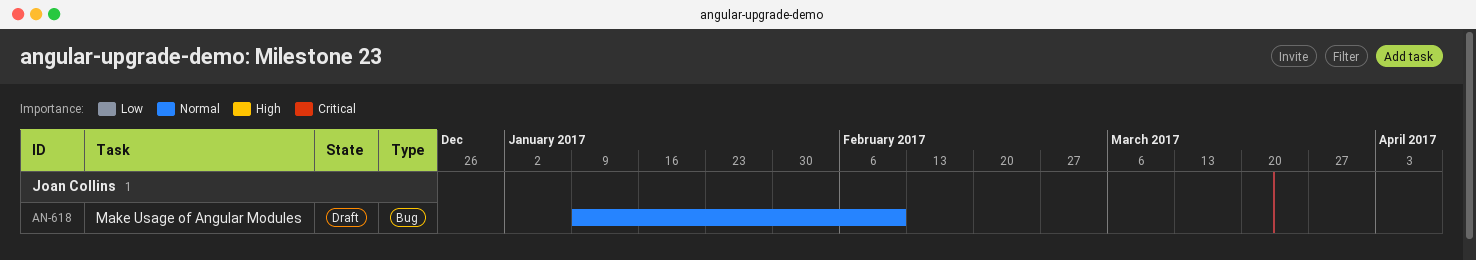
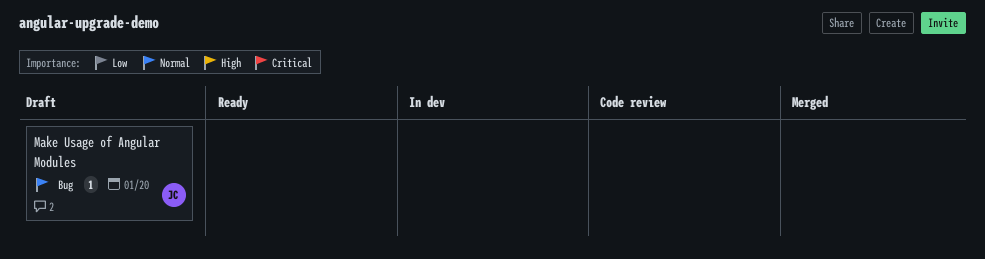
Make Usage of Angular Modules, due: Feb 10 -> Jan 20

